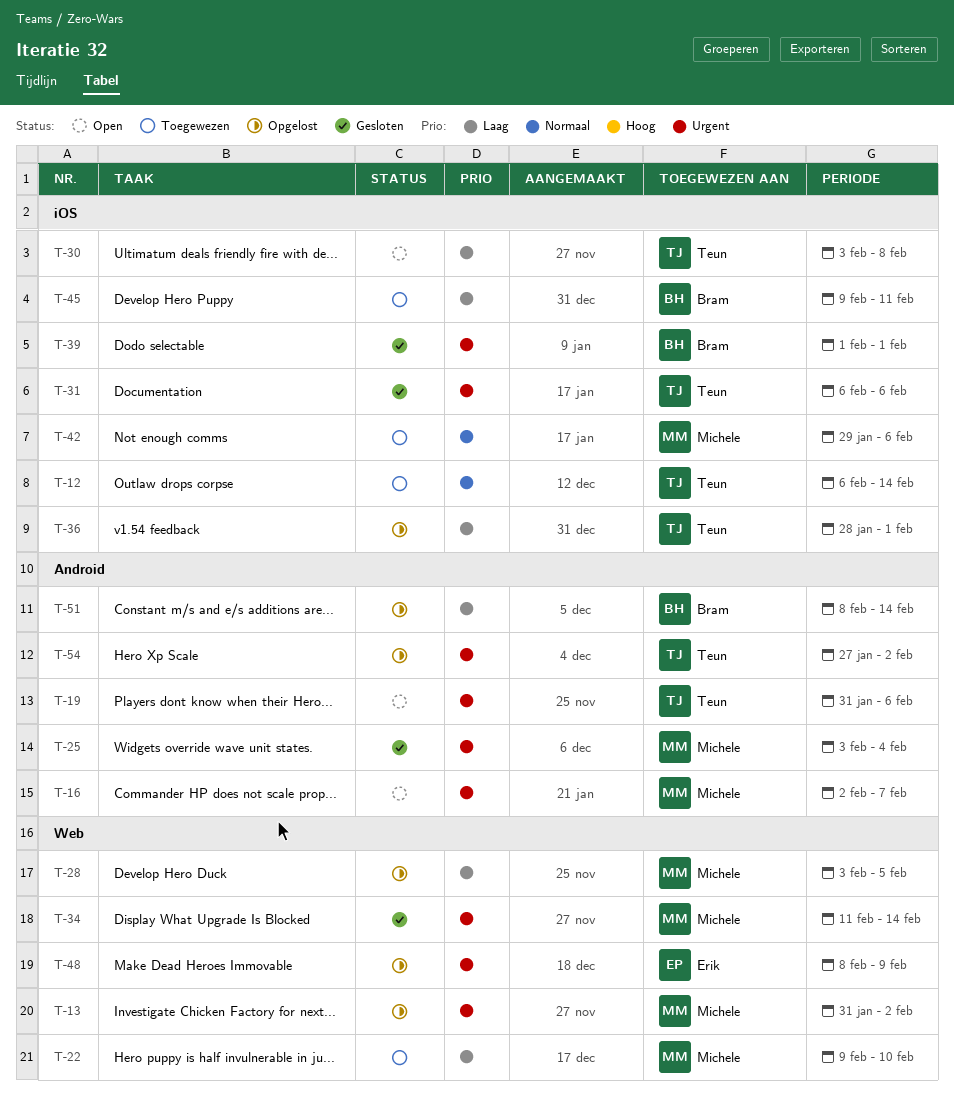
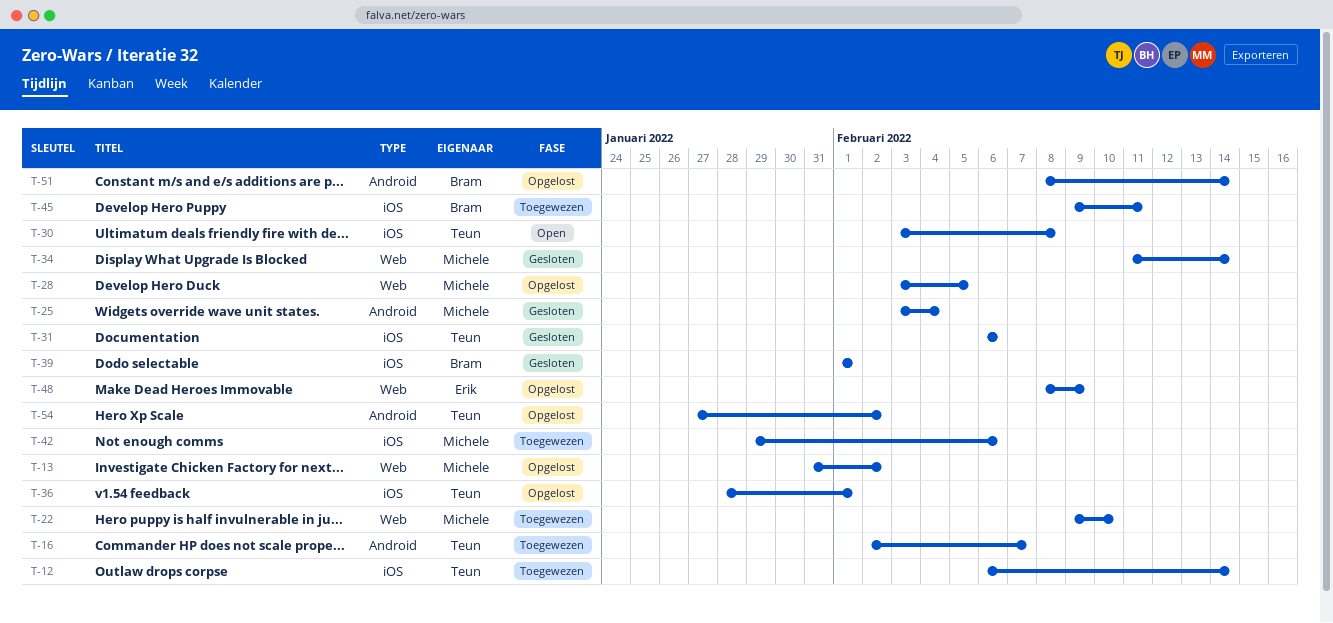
T-16, status: Open -> Toegewezen
T-16, owner: Michele -> Teun
T-19: present -> none

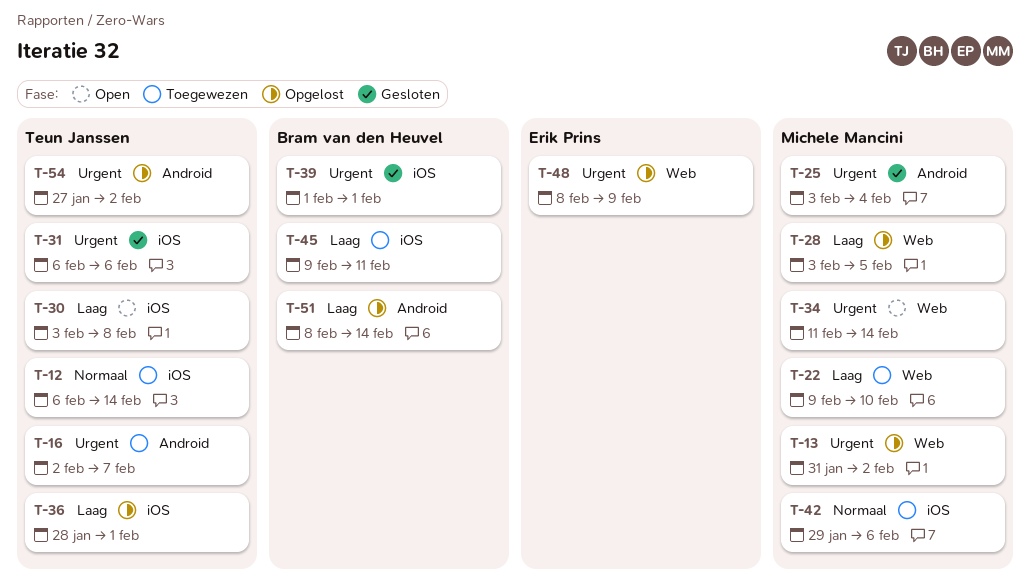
T-34, status: Gesloten -> Open

